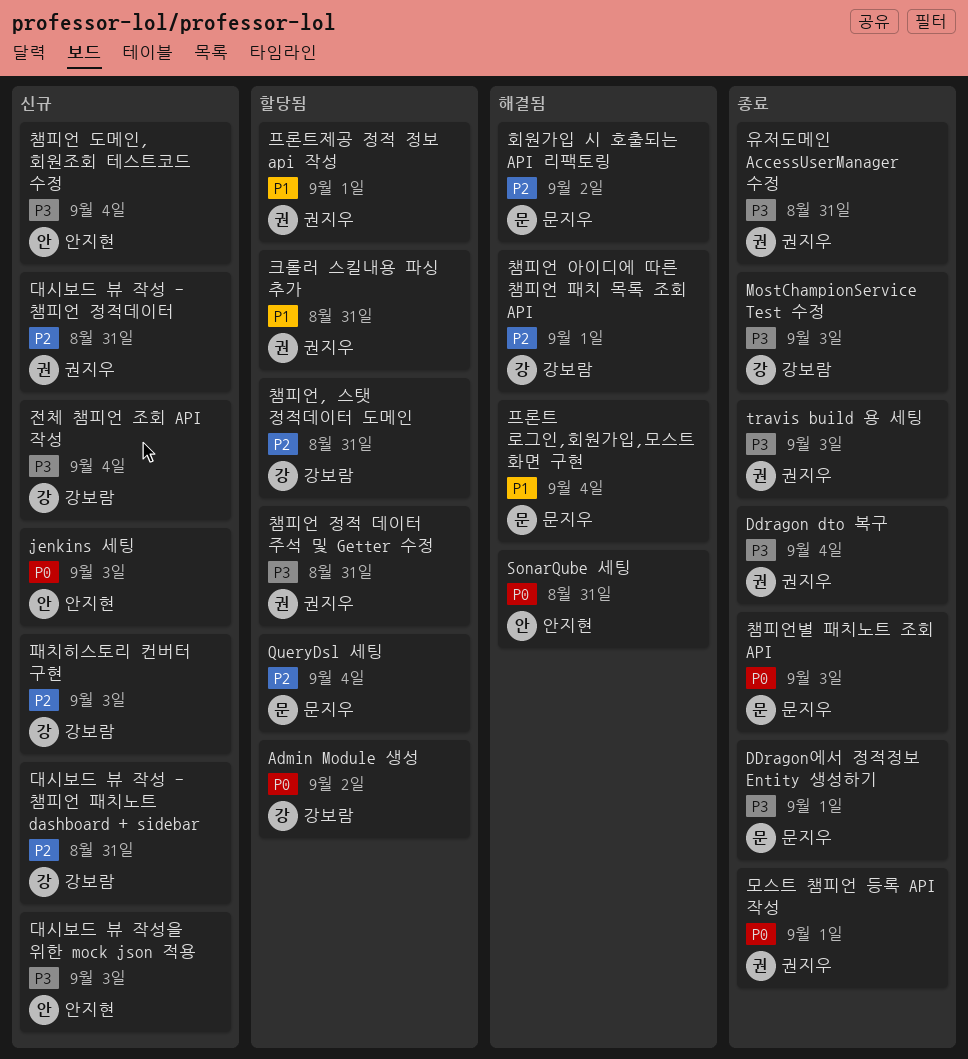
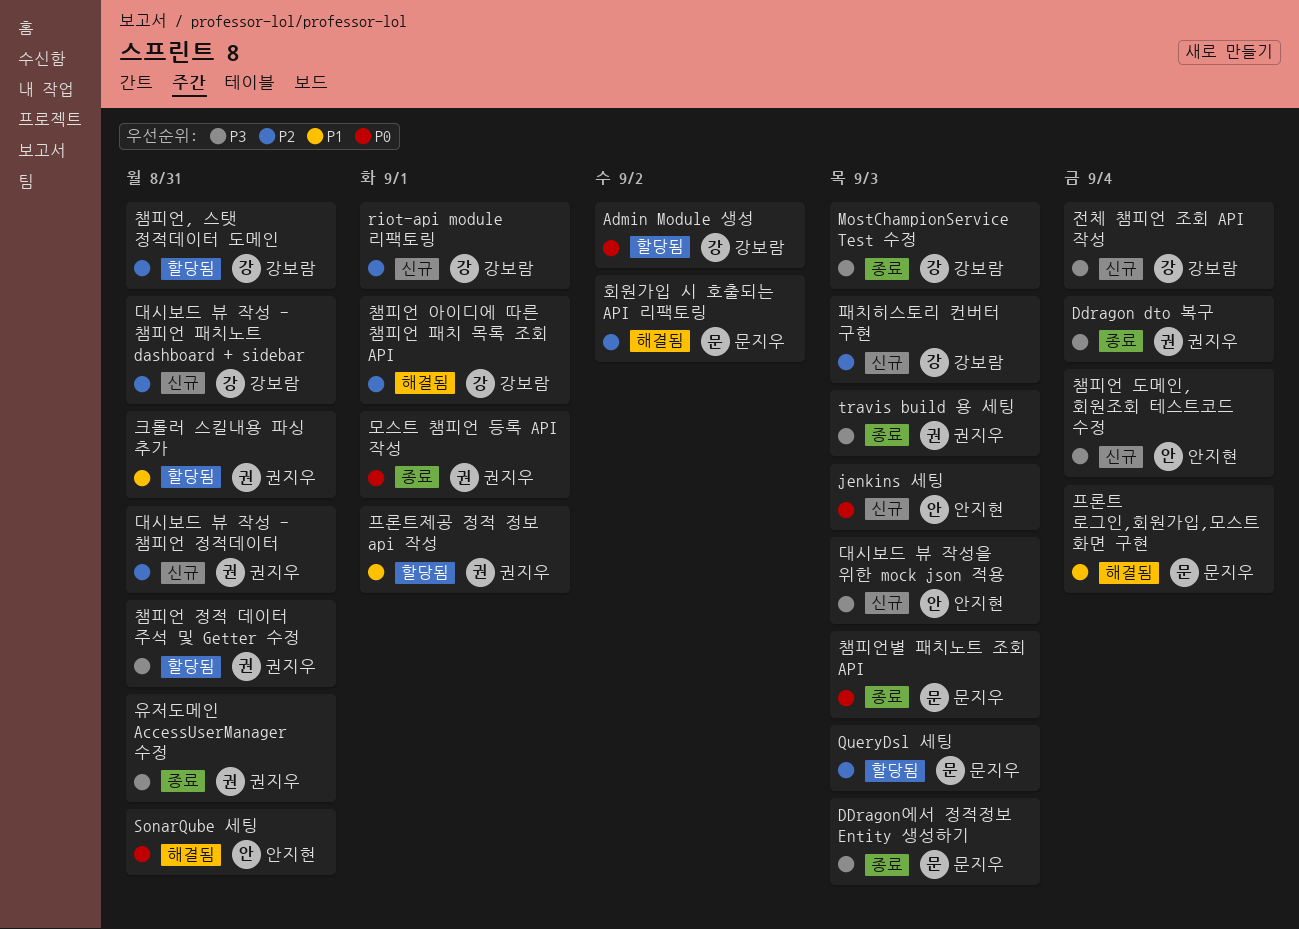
DDragon에서 정적정보 Entity 생성하기, due: Sep 1 -> Sep 3
QueryDsl 세팅, due: Sep 4 -> Sep 3
riot-api module 리팩토링: none -> present

